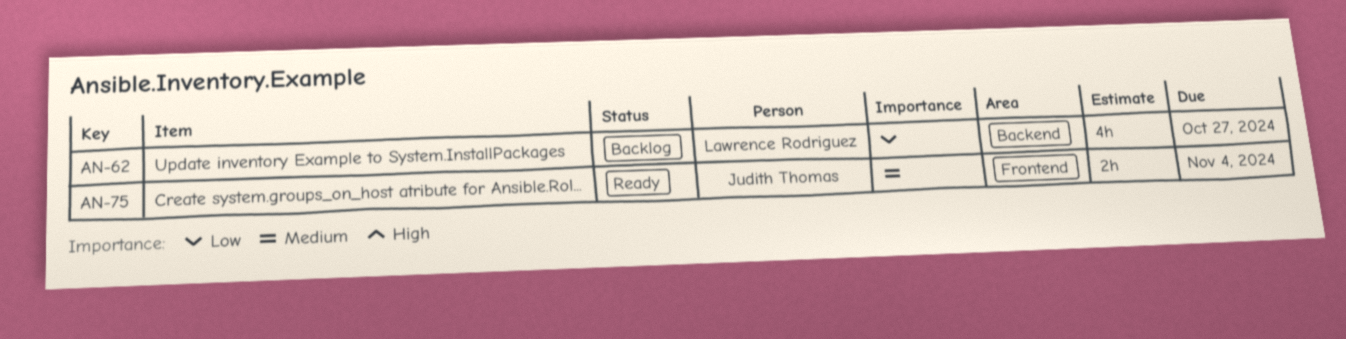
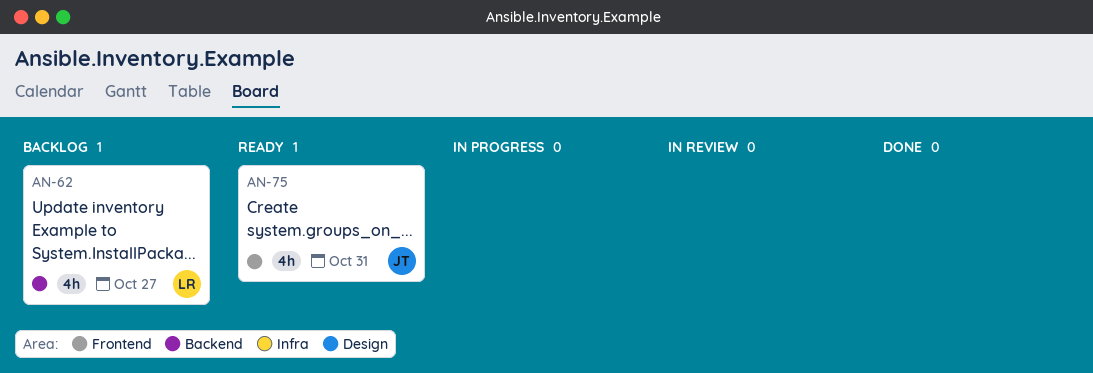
AN-75, estimate: 2h -> 4h
AN-75, due: Nov 4 -> Oct 31

